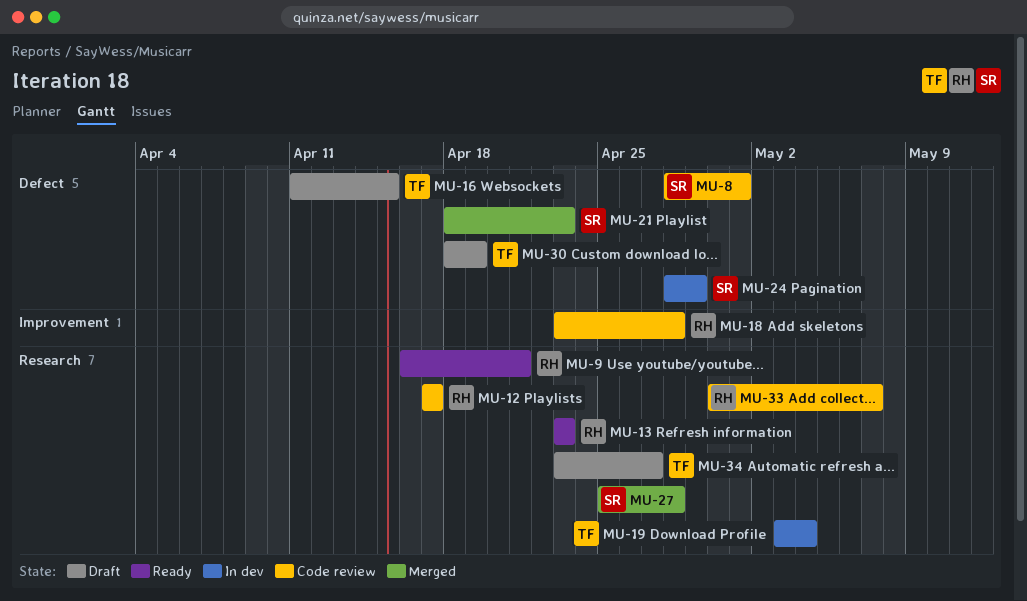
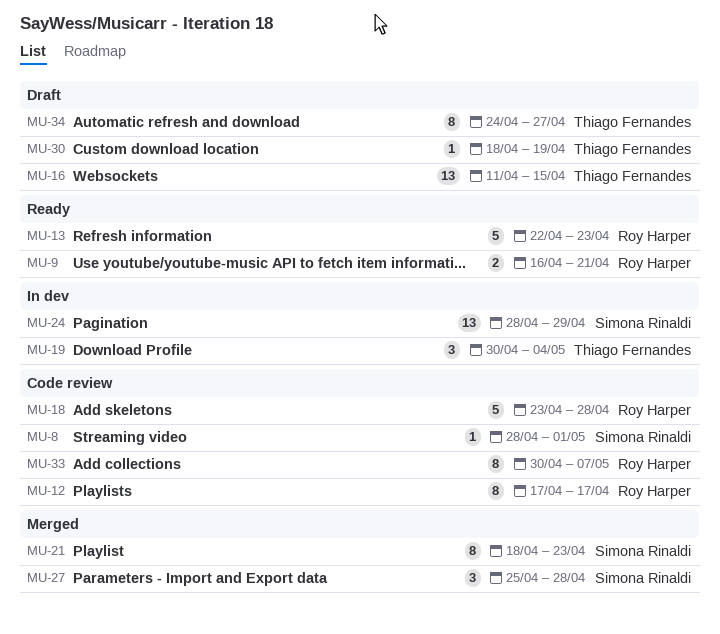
MU-13, start: Apr 23 -> Apr 22
MU-19, start: May 3 -> Apr 30
MU-34, start: Apr 23 -> Apr 24

